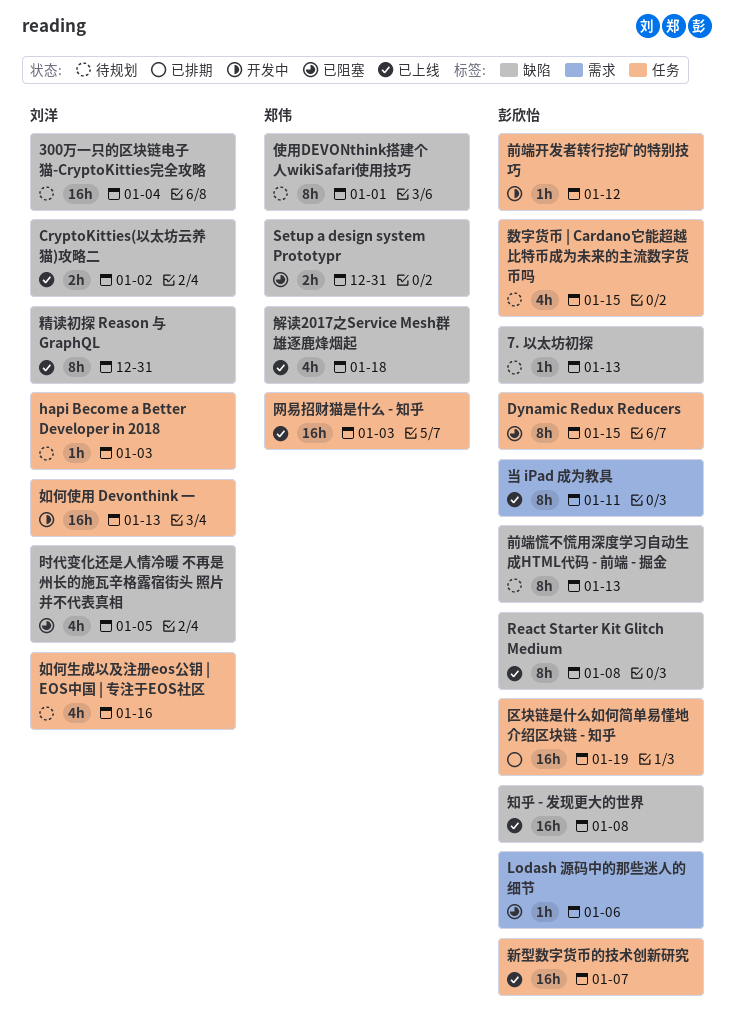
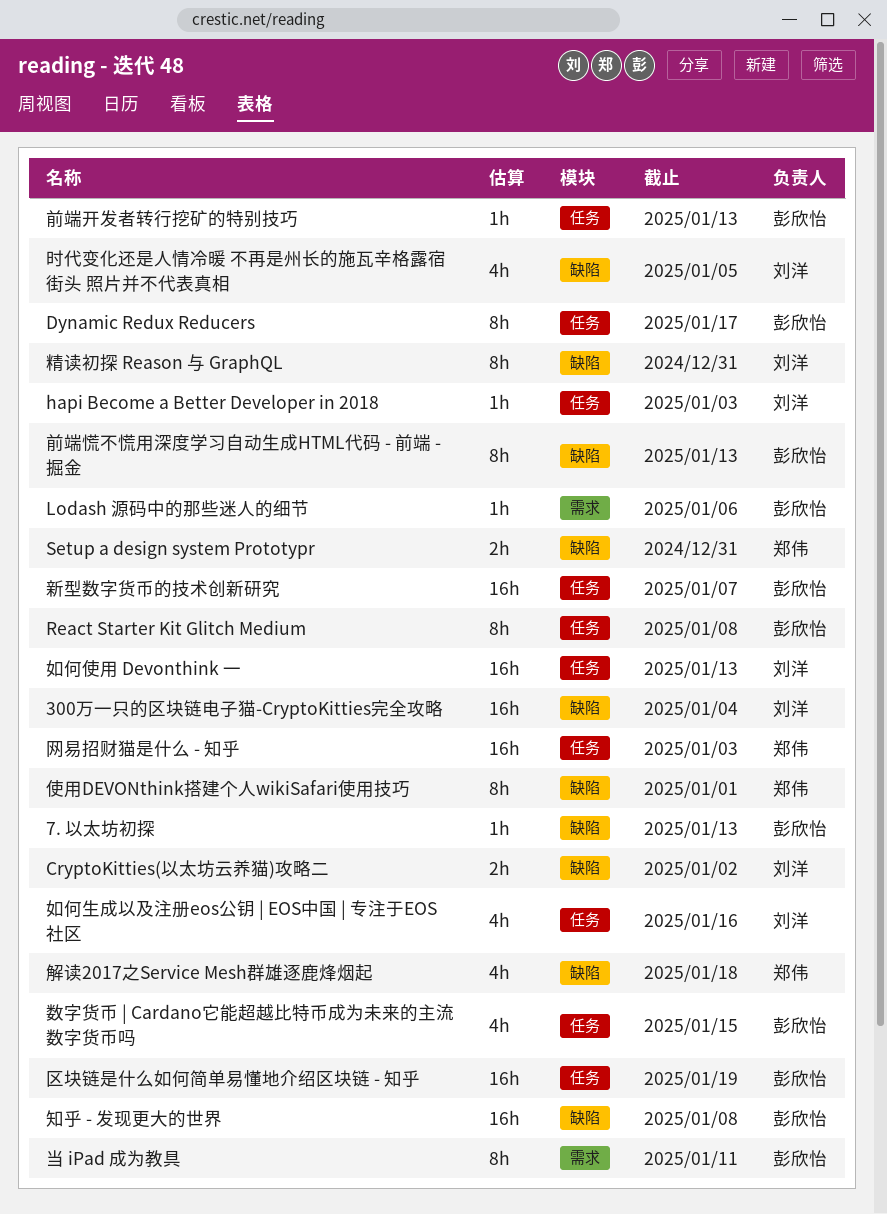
Dynamic Redux Reducers, due: Jan 15 -> Jan 17
React Starter Kit Glitch Medium, label: 缺陷 -> 任务
前端开发者转行挖矿的特别技巧, due: Jan 12 -> Jan 13

